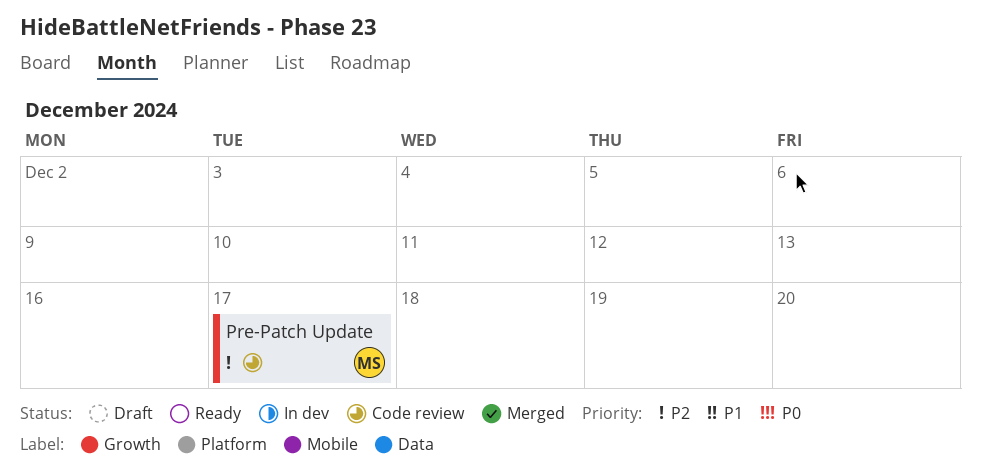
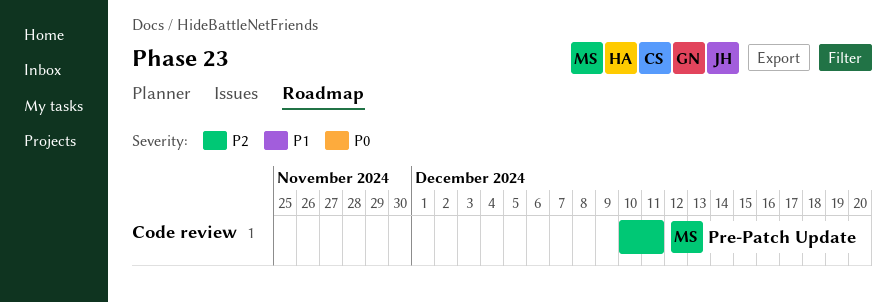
Pre-Patch Update, due: Dec 17 -> Dec 11

